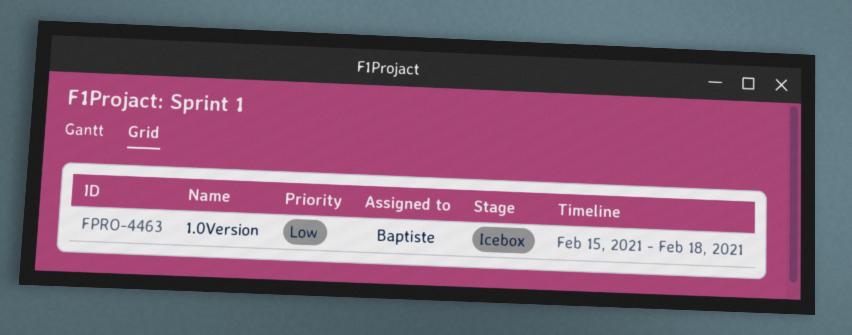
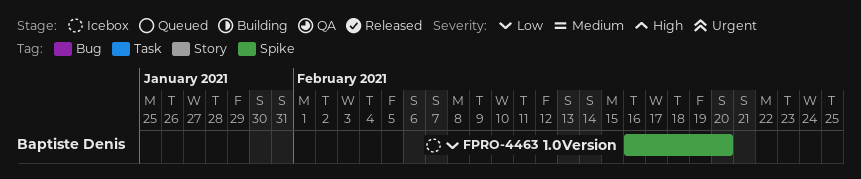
FPRO-4463, start: Feb 15 -> Feb 16
FPRO-4463, due: Feb 18 -> Feb 20

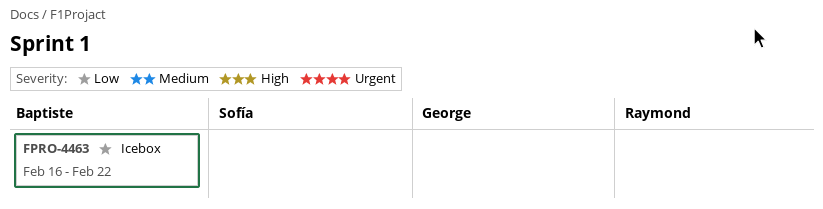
FPRO-4463, due: Feb 20 -> Feb 22

